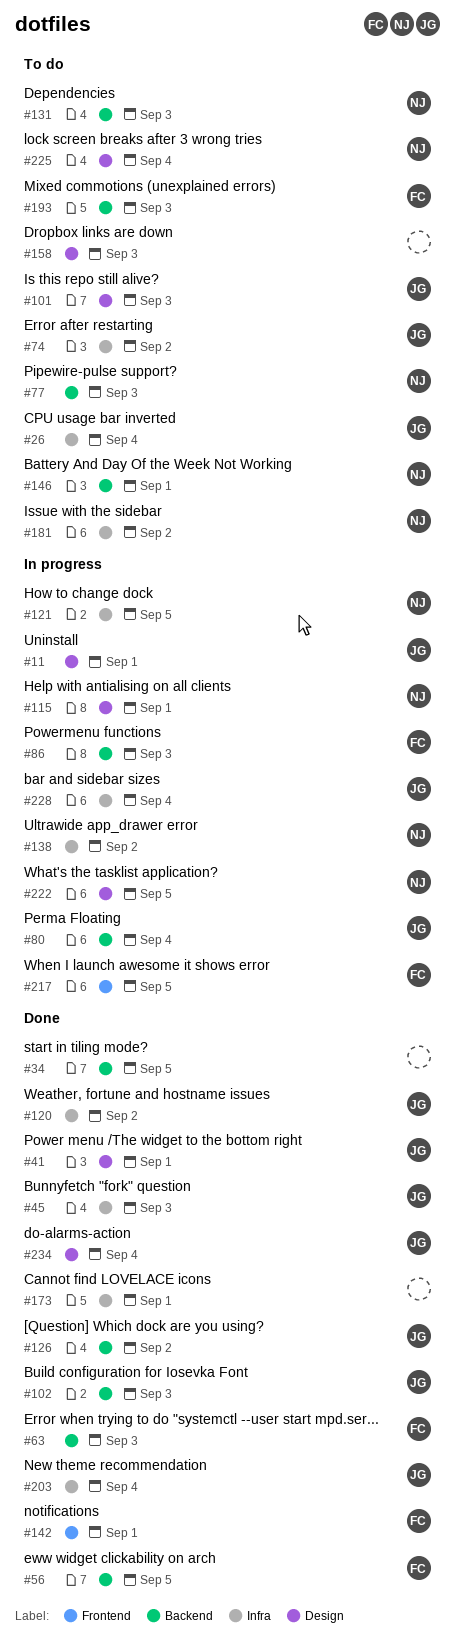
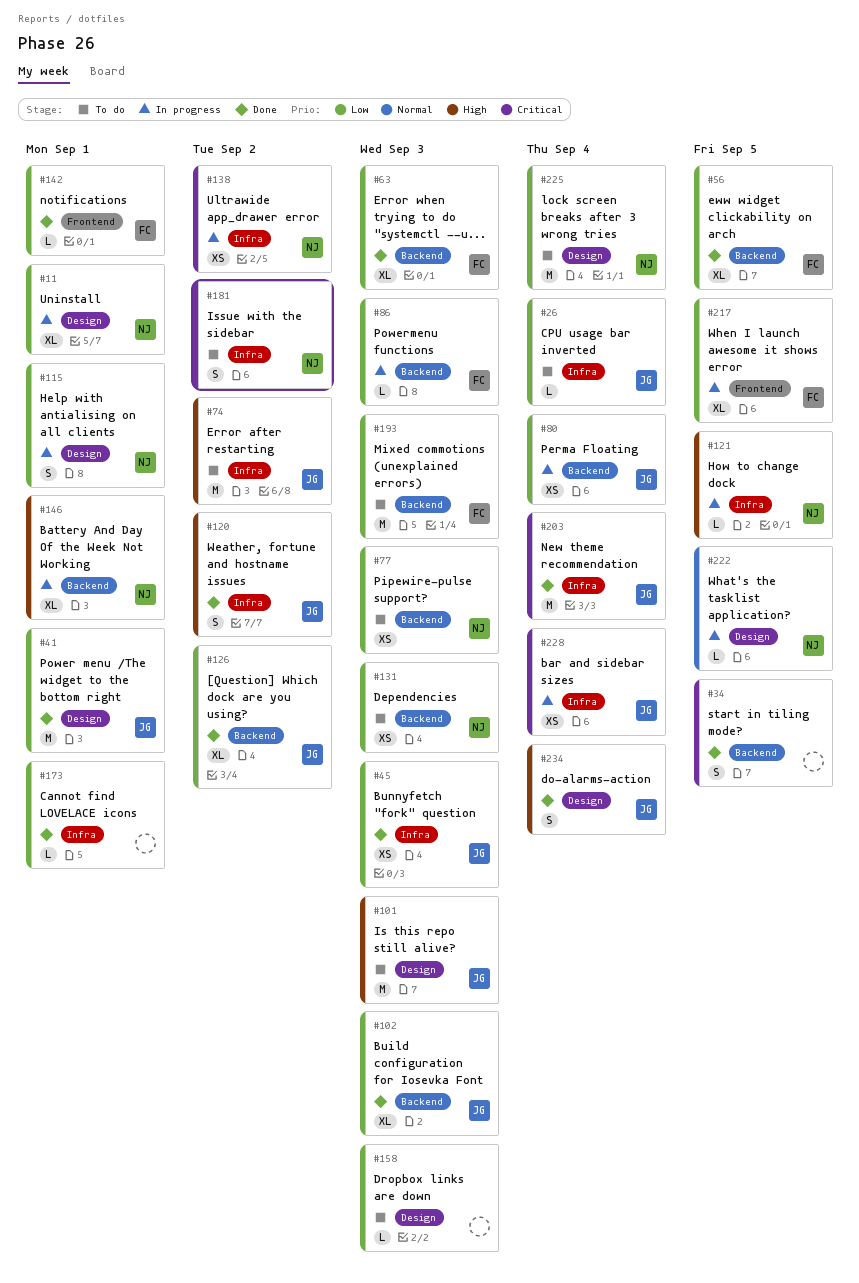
#11, owner: JG -> NJ
#146, status: To do -> In progress

